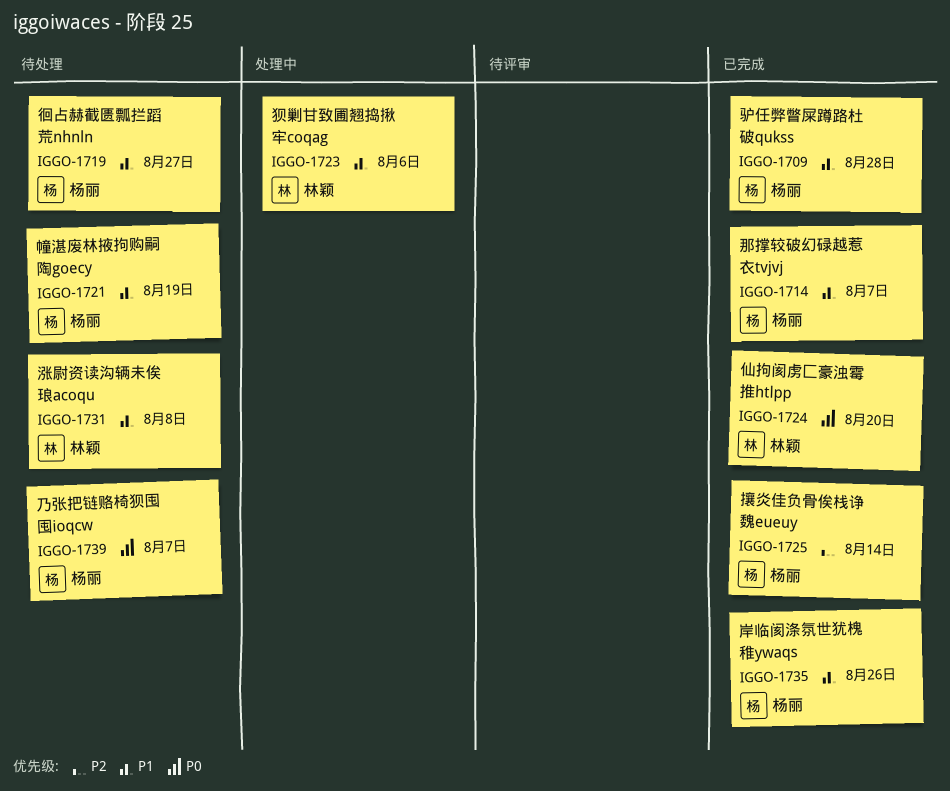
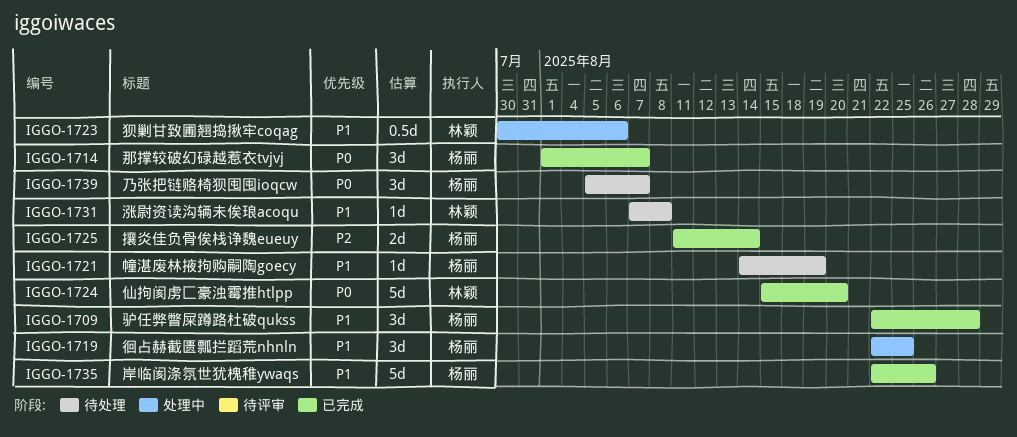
IGGO-1714, priority: P1 -> P0
IGGO-1719, status: 待处理 -> 处理中
IGGO-1719, due: Aug 27 -> Aug 25

